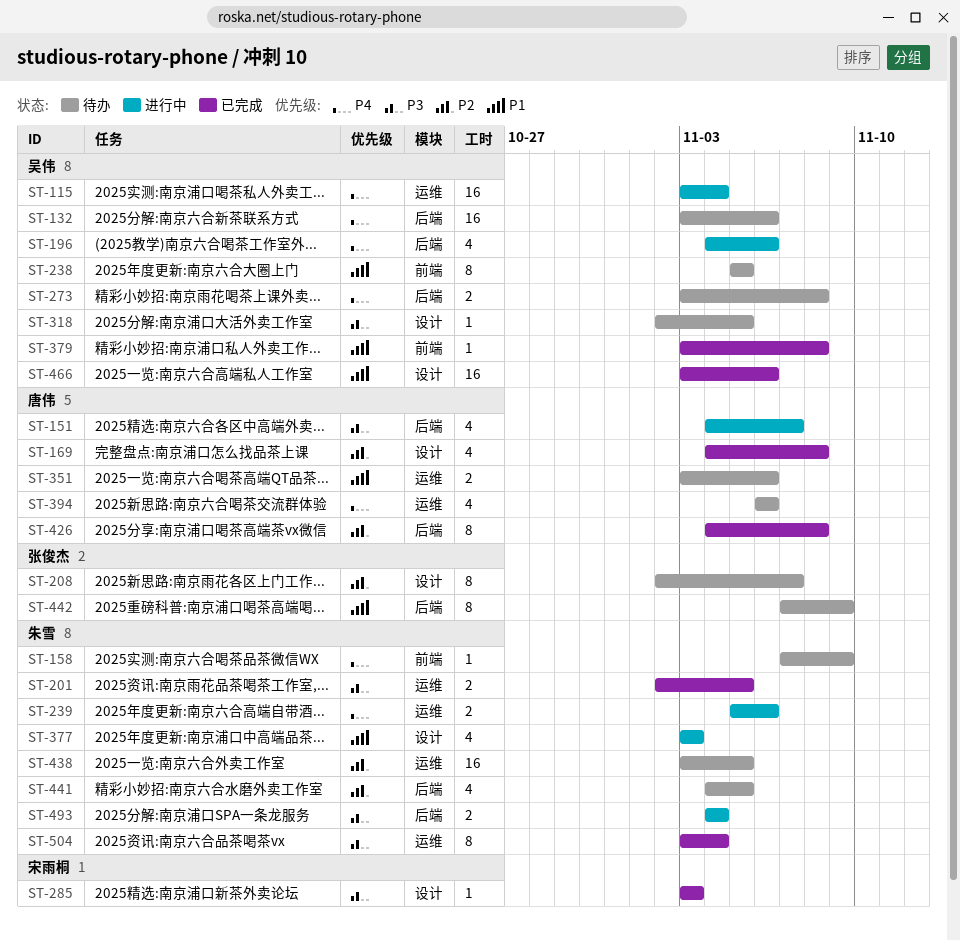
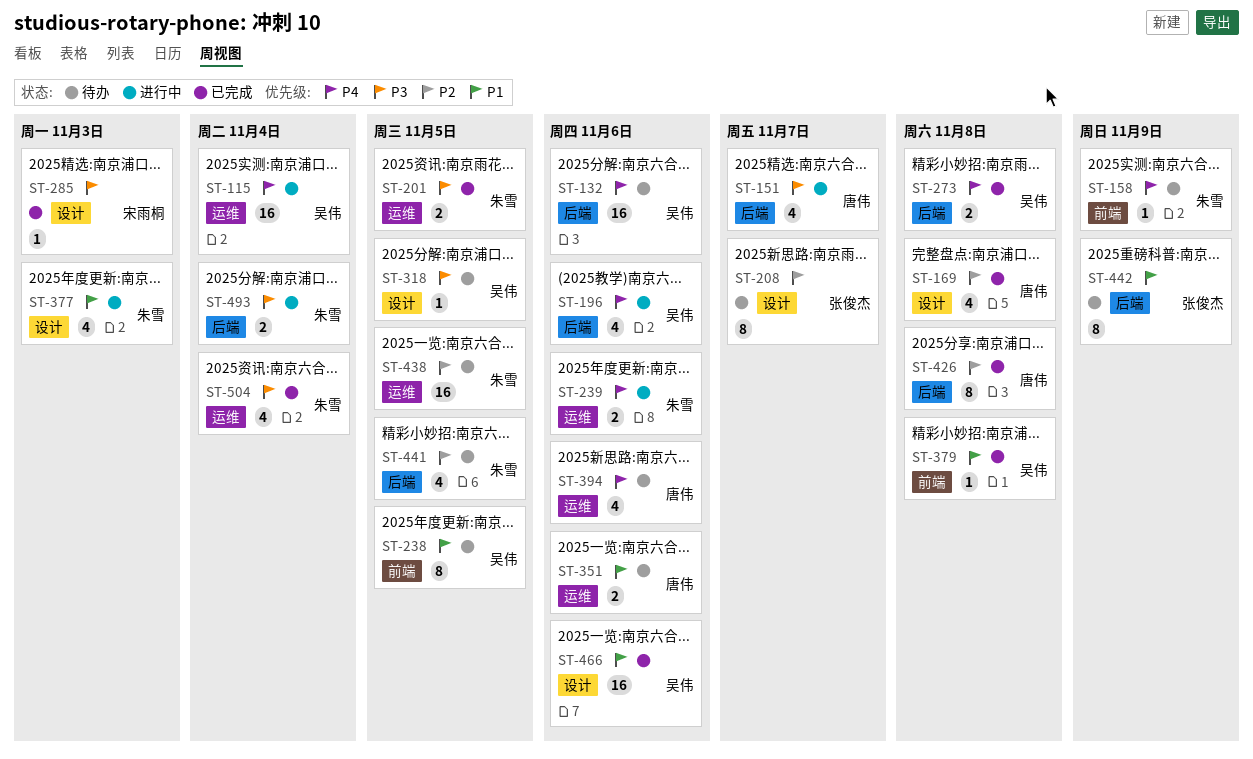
ST-273, status: 待办 -> 已完成
ST-504, estimate: 8 -> 4

